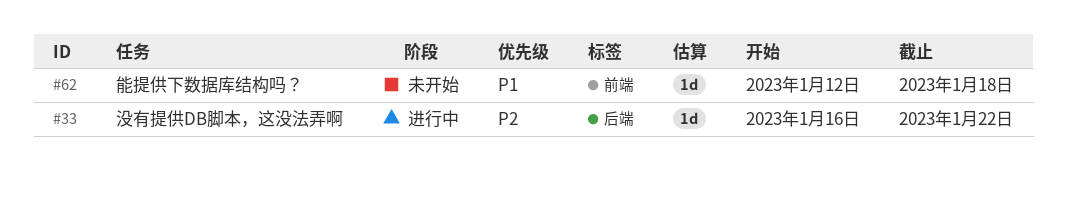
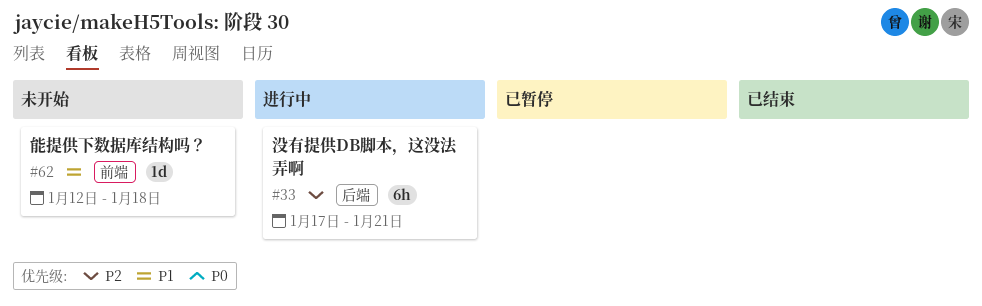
#33, estimate: 1d -> 6h
#33, start: Jan 16 -> Jan 17
#33, due: Jan 22 -> Jan 21

